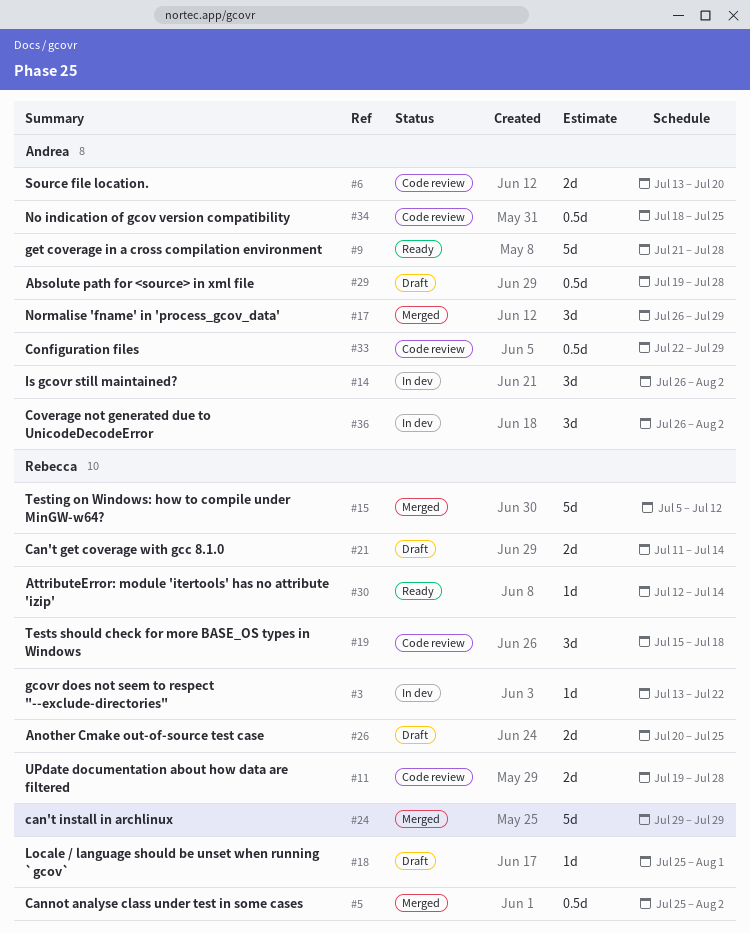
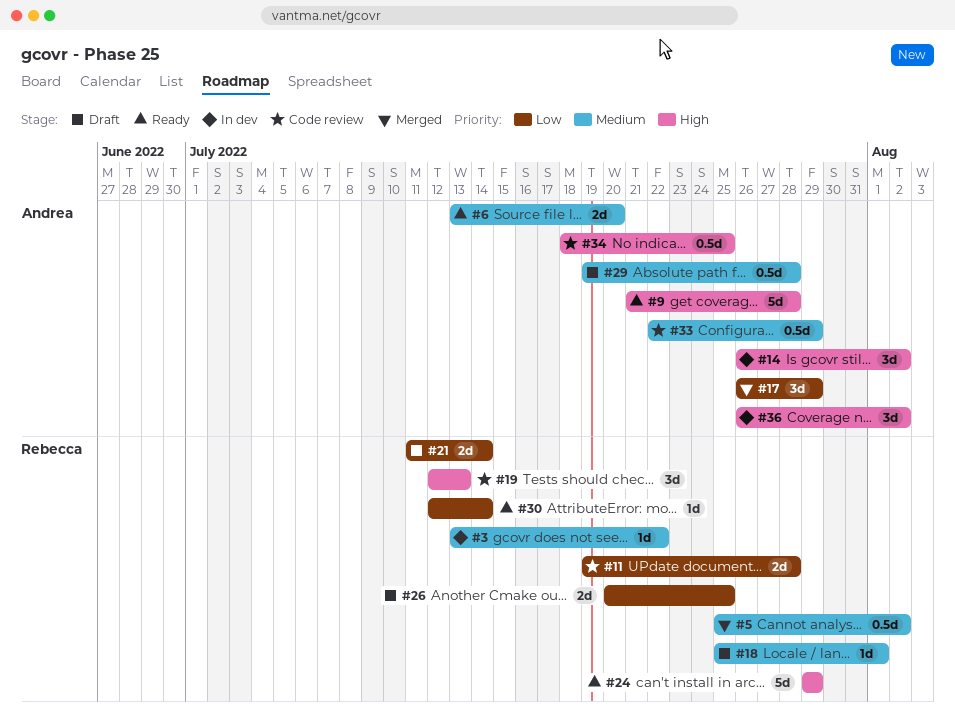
#6, status: Code review -> Ready
#15: present -> none
#19, start: Jul 15 -> Jul 12
#19, due: Jul 18 -> Jul 13
#24, status: Merged -> Ready

